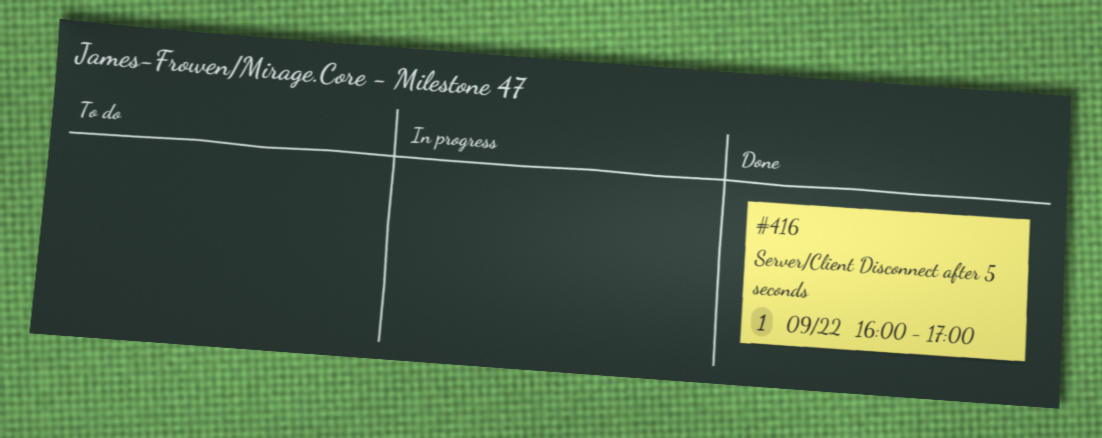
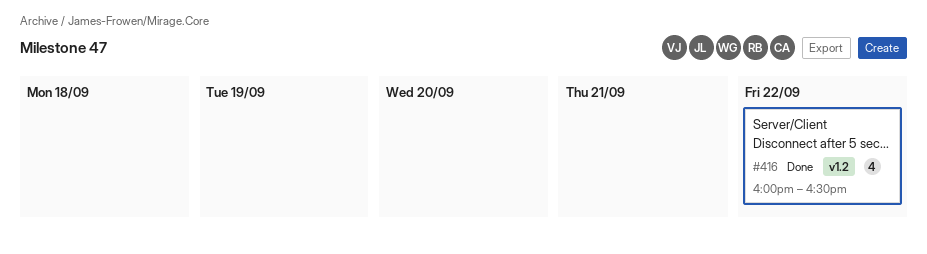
#416, estimate: 1 -> 4
#416, ends: 17:00 -> 16:30

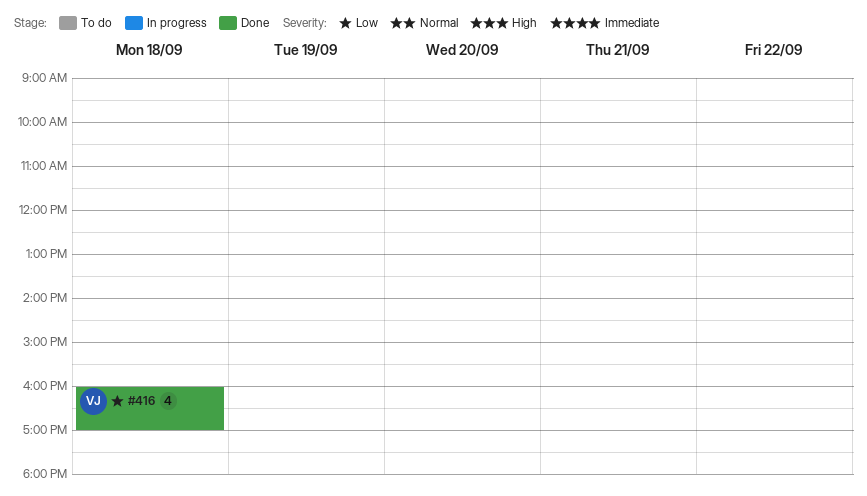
#416, day: Sep 22 -> Sep 18
#416, ends: 16:30 -> 17:00

